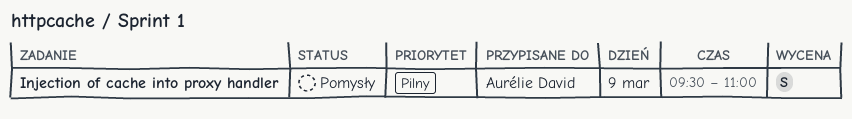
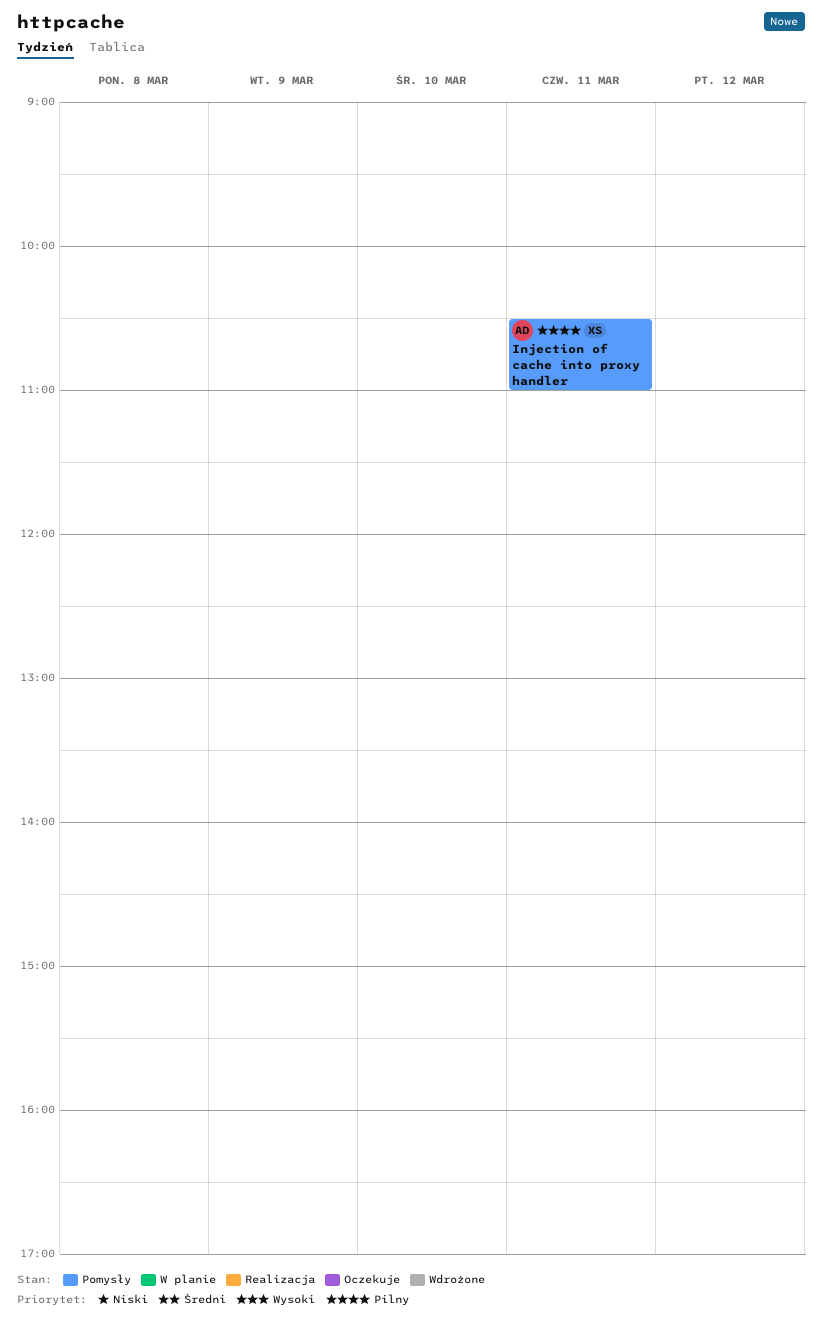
Injection of cache into proxy handler, estimate: S -> XS
Injection of cache into proxy handler, day: Mar 9 -> Mar 11
Injection of cache into proxy handler, begins: 09:30 -> 10:30

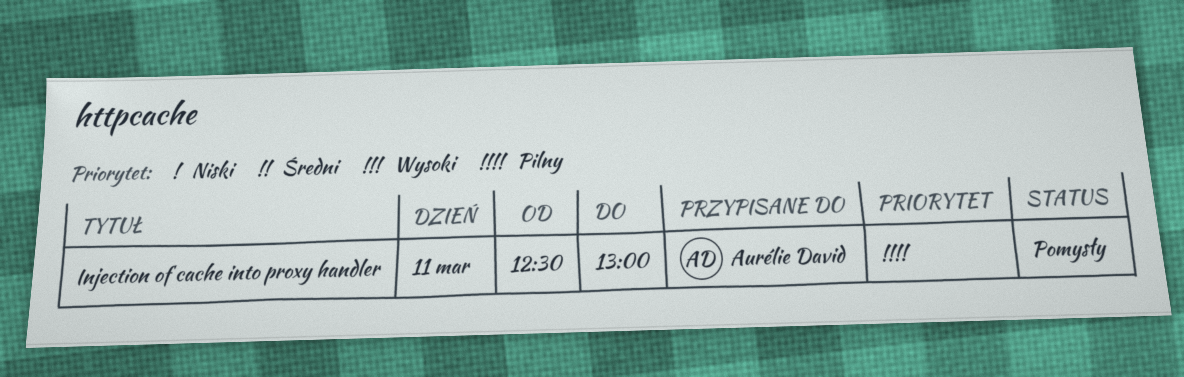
Injection of cache into proxy handler, begins: 10:30 -> 12:30
Injection of cache into proxy handler, ends: 11:00 -> 13:00

